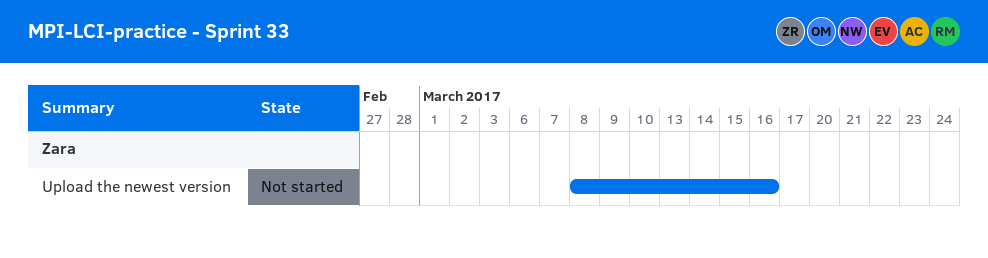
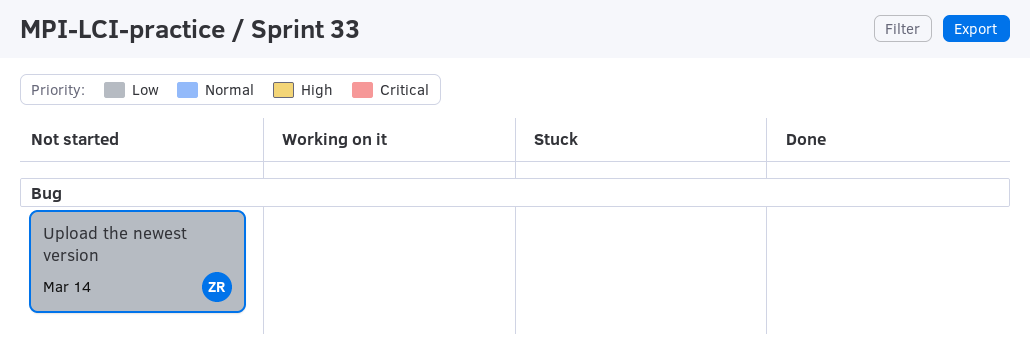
Upload the newest version, due: Mar 16 -> Mar 14

